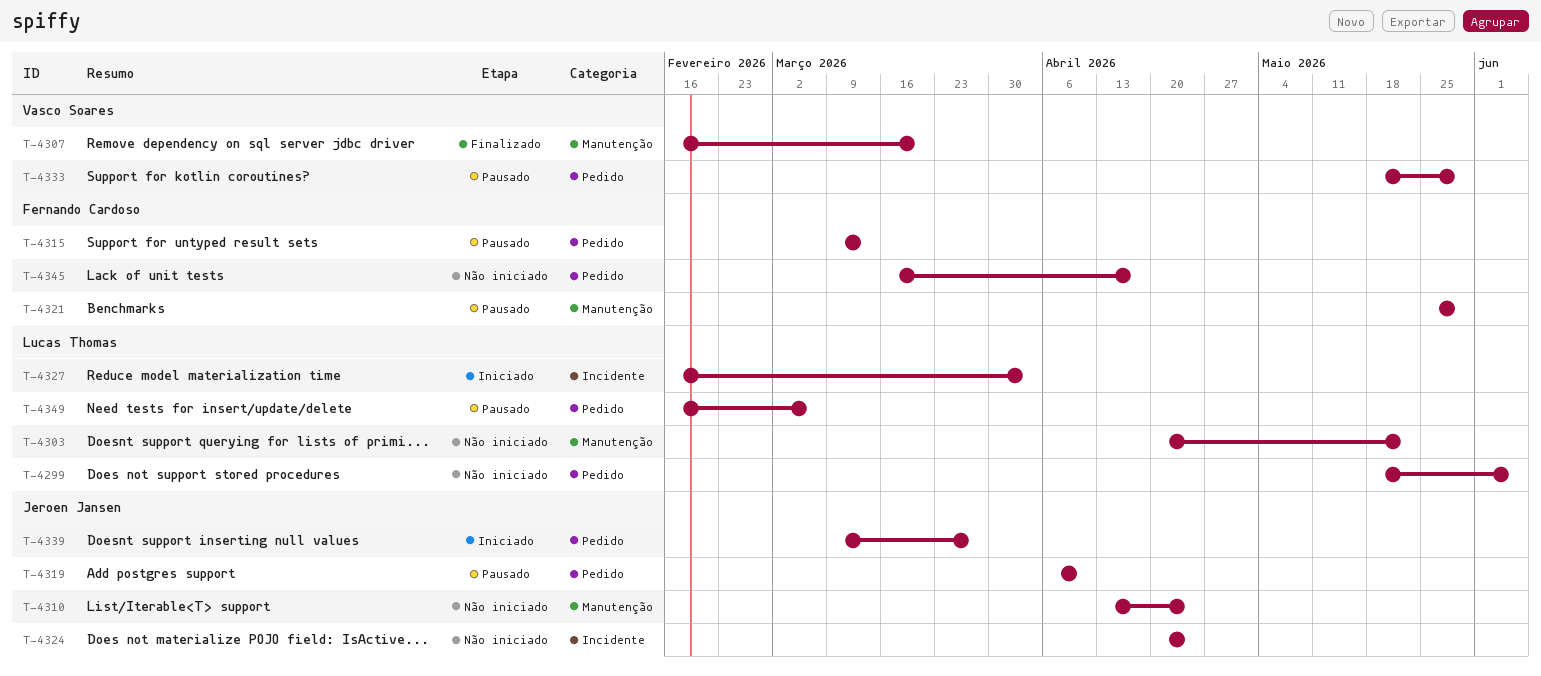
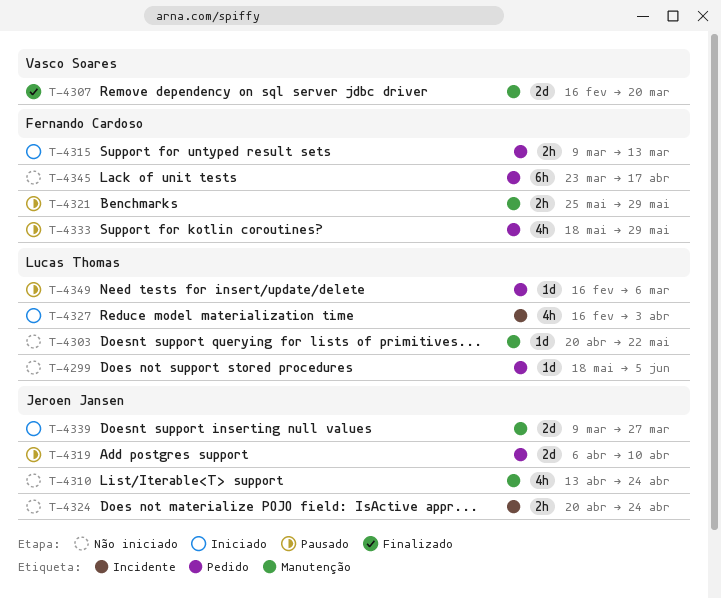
T-4315, status: Pausado -> Iniciado
T-4333, owner: Vasco Soares -> Fernando Cardoso
T-4339, label: Pedido -> Manutenção
T-4345, start: Mar 16 -> Mar 23

